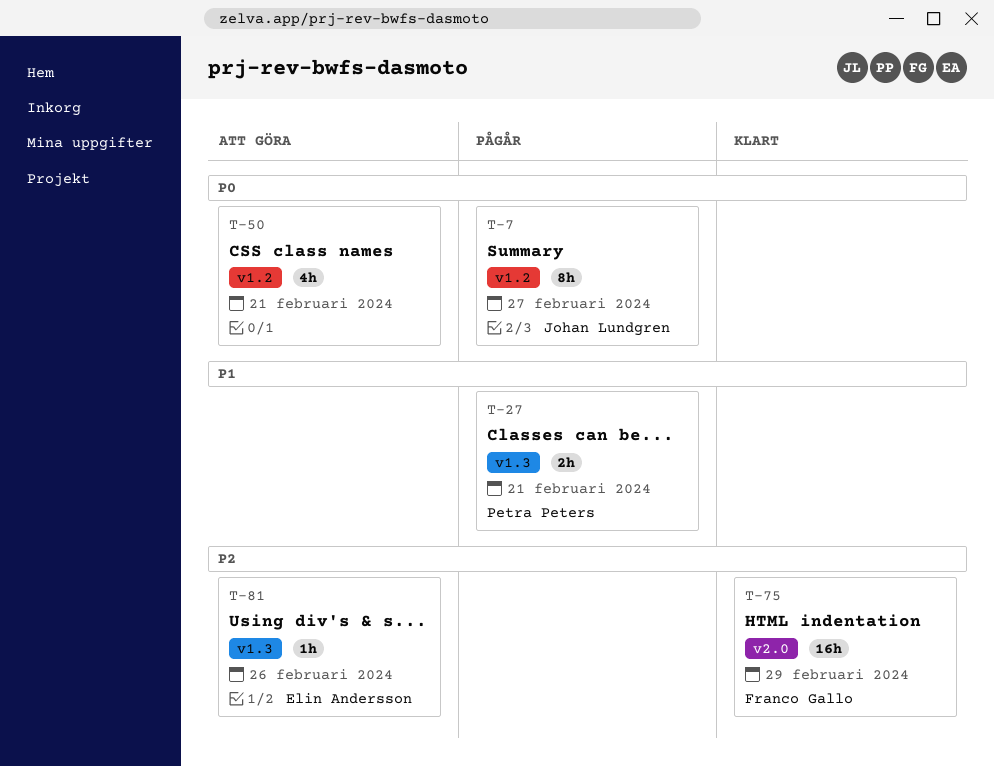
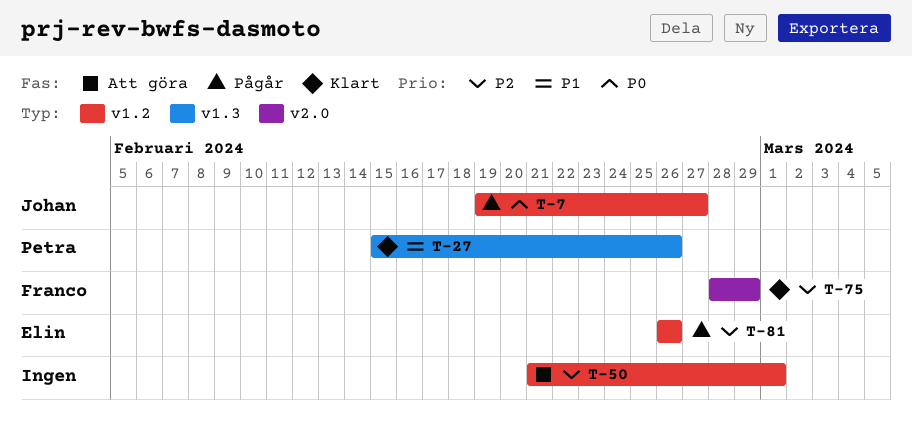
T-27, status: Pågår -> Klart
T-27, due: Feb 21 -> Feb 26
T-50, priority: P0 -> P2
T-50, due: Feb 21 -> Mar 1
T-81, status: Att göra -> Pågår
T-81, label: v1.3 -> v1.2

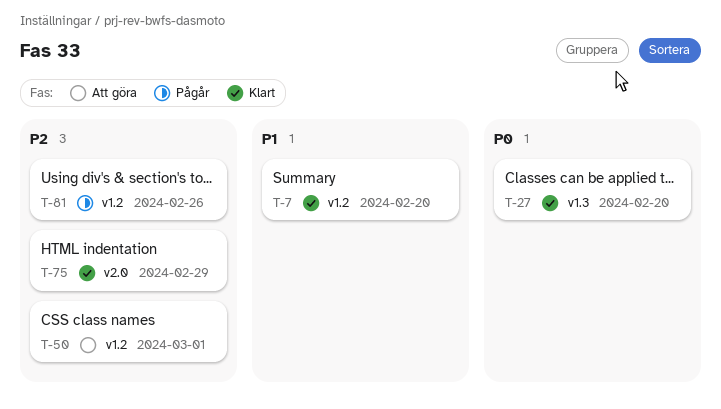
T-7, status: Pågår -> Klart
T-7, priority: P0 -> P1
T-7, due: Feb 27 -> Feb 20
T-27, priority: P1 -> P0
T-27, due: Feb 26 -> Feb 20

